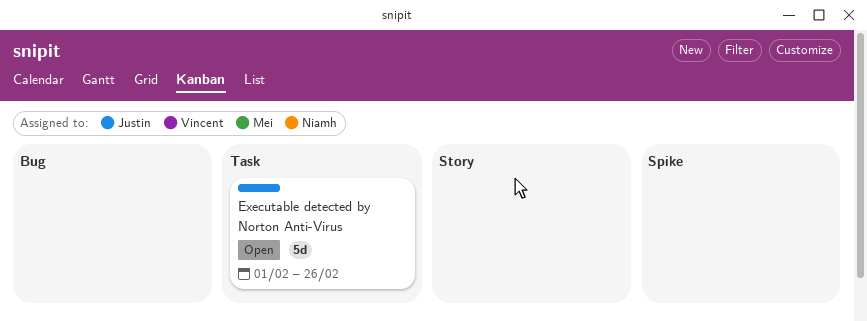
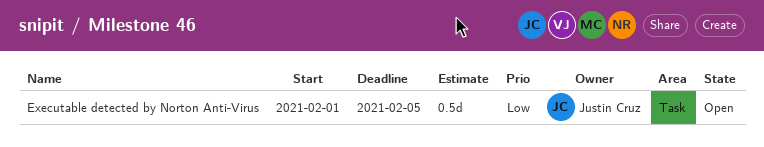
Executable detected by Norton Anti-Virus, estimate: 5d -> 0.5d
Executable detected by Norton Anti-Virus, due: Feb 26 -> Feb 5

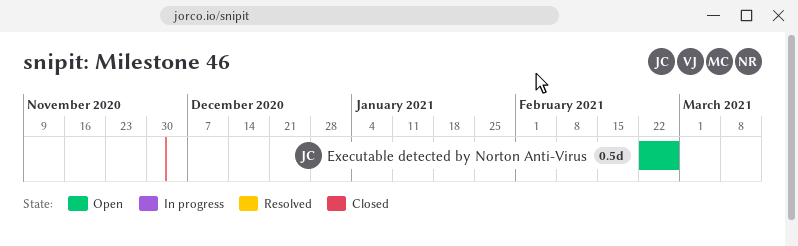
Executable detected by Norton Anti-Virus, start: Feb 1 -> Feb 22
Executable detected by Norton Anti-Virus, due: Feb 5 -> Feb 26

